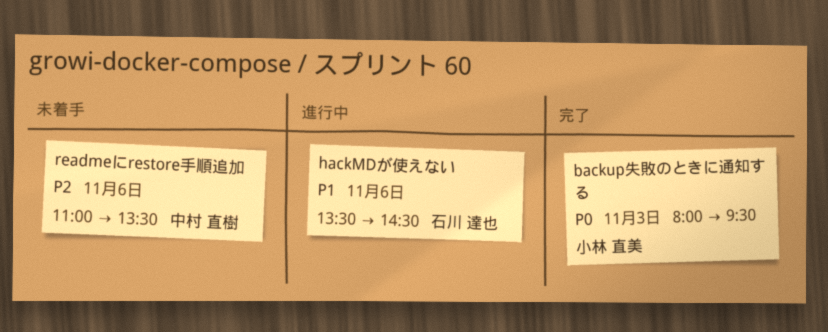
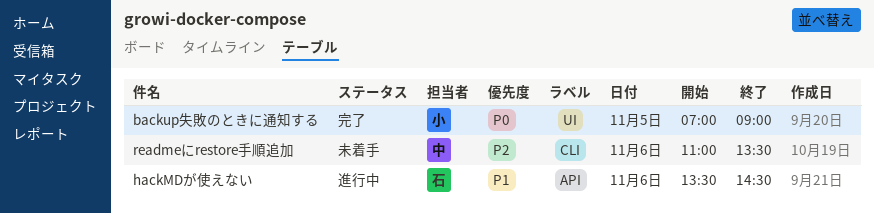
backup失敗のときに通知する, day: Nov 3 -> Nov 5
backup失敗のときに通知する, begins: 08:00 -> 07:00
backup失敗のときに通知する, ends: 09:30 -> 09:00

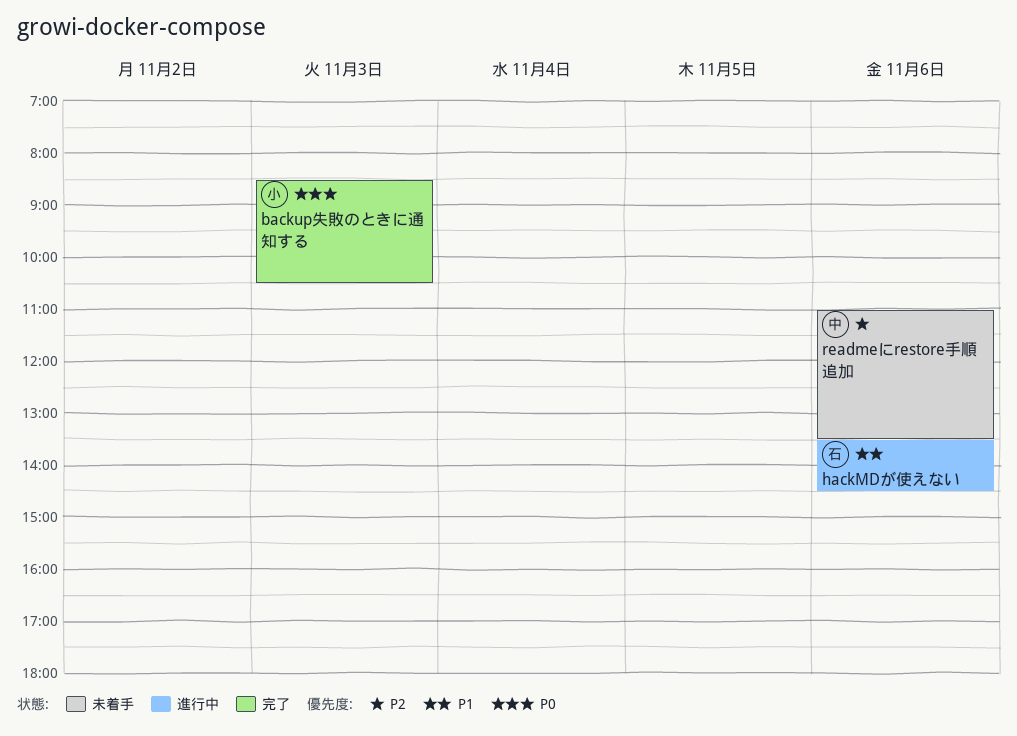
backup失敗のときに通知する, day: Nov 5 -> Nov 3
backup失敗のときに通知する, begins: 07:00 -> 08:30
backup失敗のときに通知する, ends: 09:00 -> 10:30

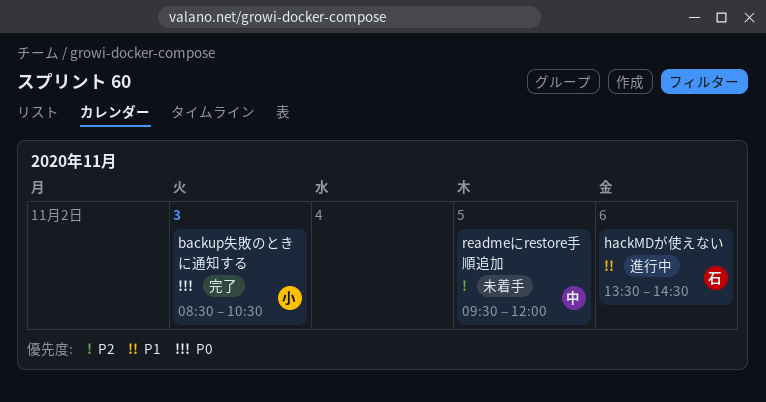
readmeにrestore手順追加, day: Nov 6 -> Nov 5
readmeにrestore手順追加, begins: 11:00 -> 09:30
readmeにrestore手順追加, ends: 13:30 -> 12:00

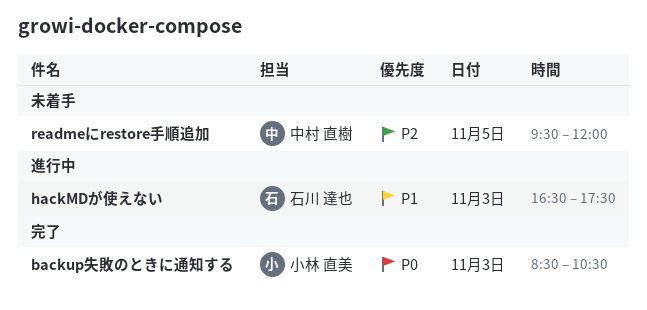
hackMDが使えない, day: Nov 6 -> Nov 3
hackMDが使えない, begins: 13:30 -> 16:30
hackMDが使えない, ends: 14:30 -> 17:30

